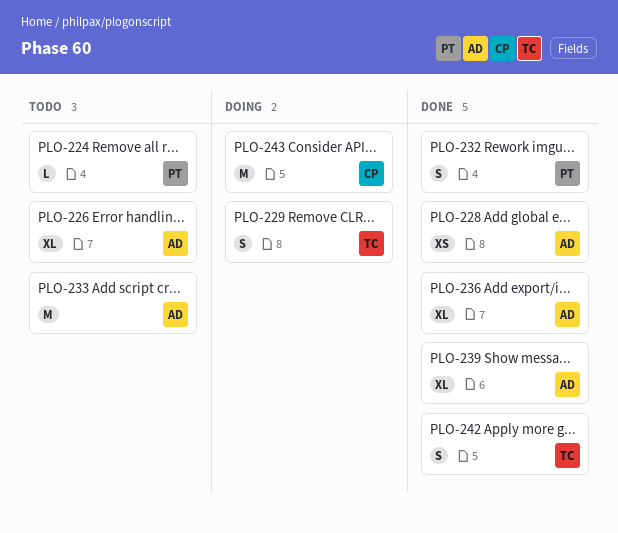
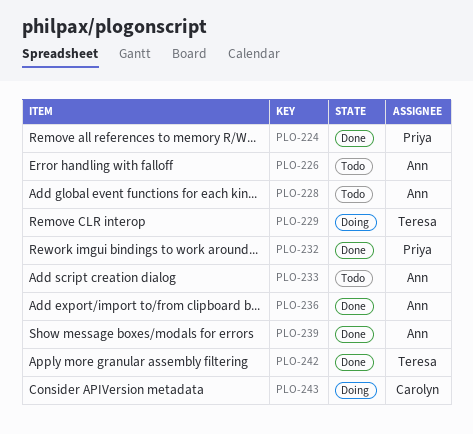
PLO-224, status: Todo -> Done
PLO-228, status: Done -> Todo

